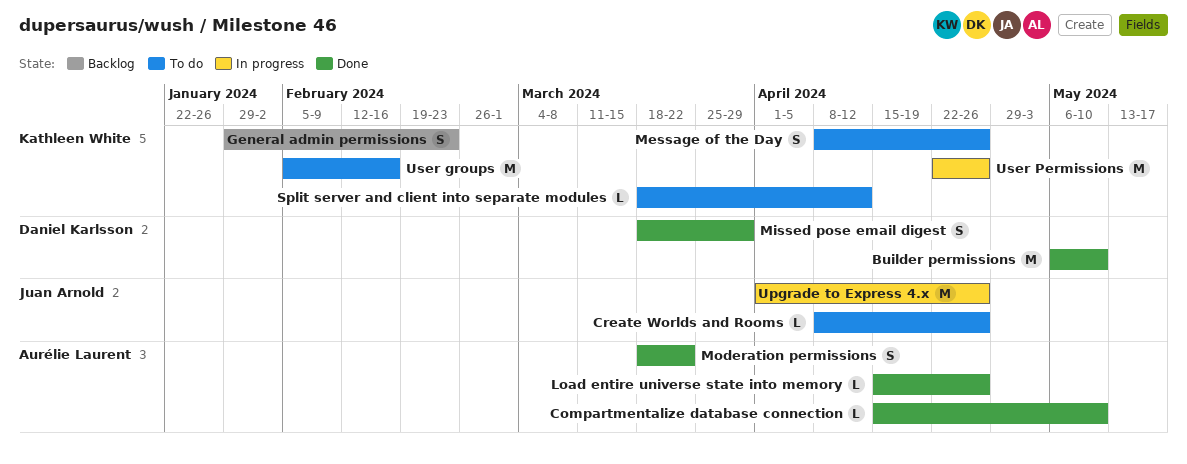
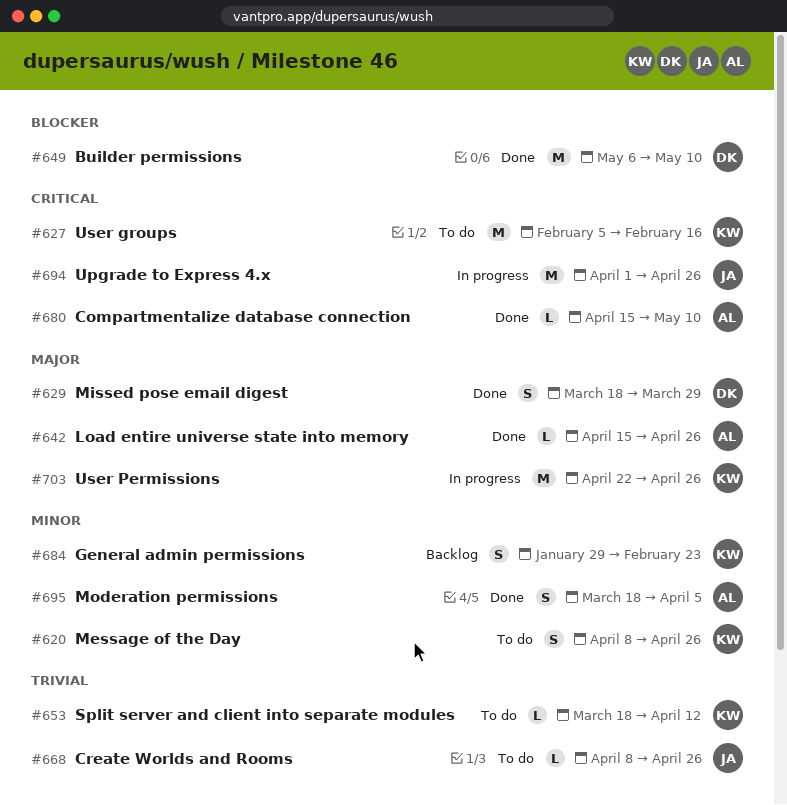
Moderation permissions, due: Mar 22 -> Apr 5

